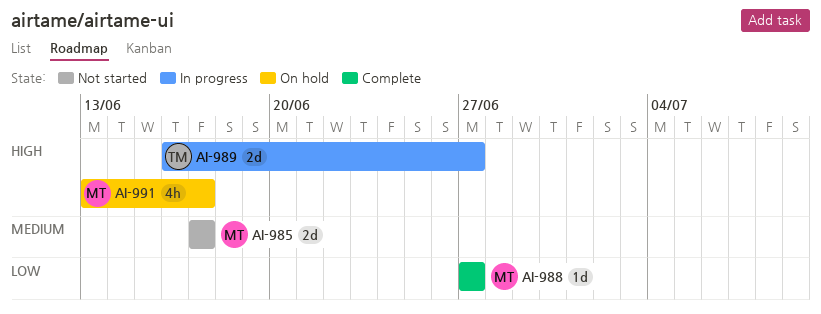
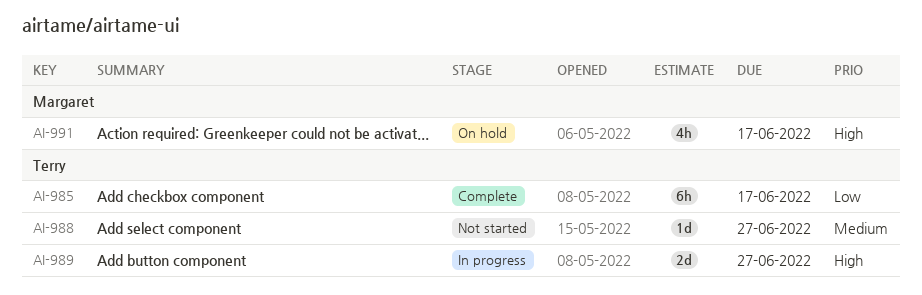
AI-985, status: Not started -> Complete
AI-985, owner: Margaret -> Terry
AI-985, priority: Medium -> Low
AI-985, estimate: 2d -> 6h
AI-988, status: Complete -> Not started
AI-988, owner: Margaret -> Terry
AI-988, priority: Low -> Medium

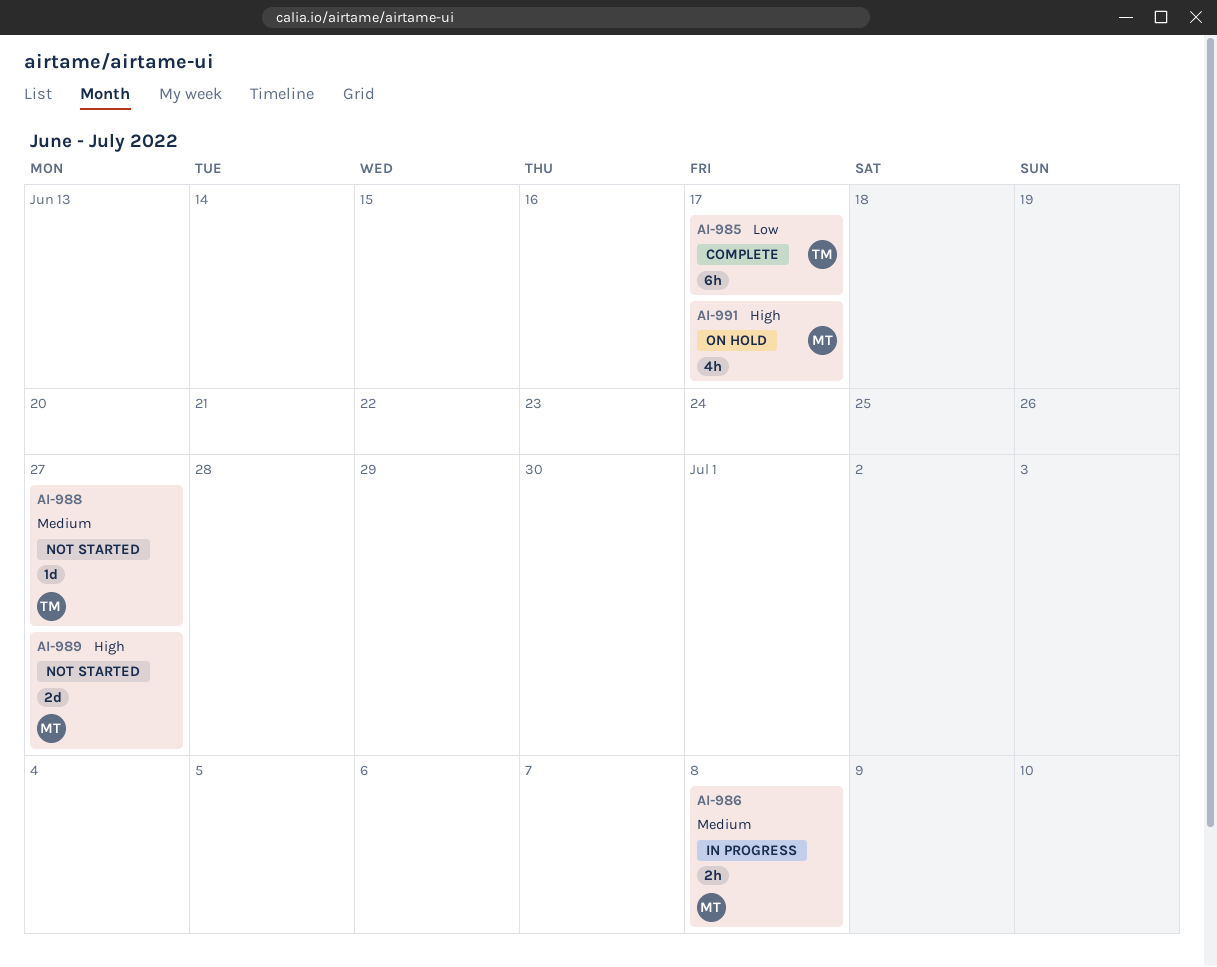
AI-986: none -> present
AI-989, status: In progress -> Not started
AI-989, owner: Terry -> Margaret

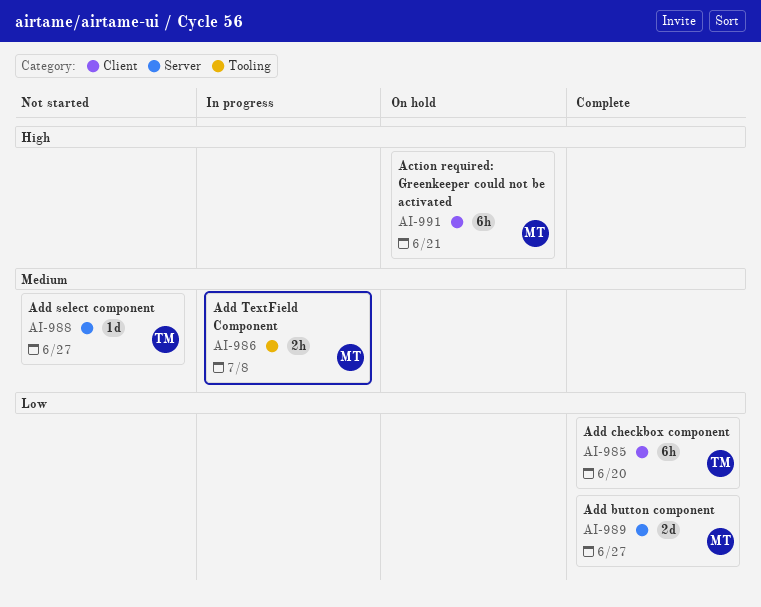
AI-985, due: Jun 17 -> Jun 20
AI-989, status: Not started -> Complete
AI-989, priority: High -> Low
AI-991, estimate: 4h -> 6h
AI-991, due: Jun 17 -> Jun 21

